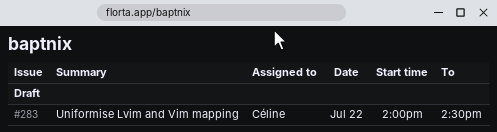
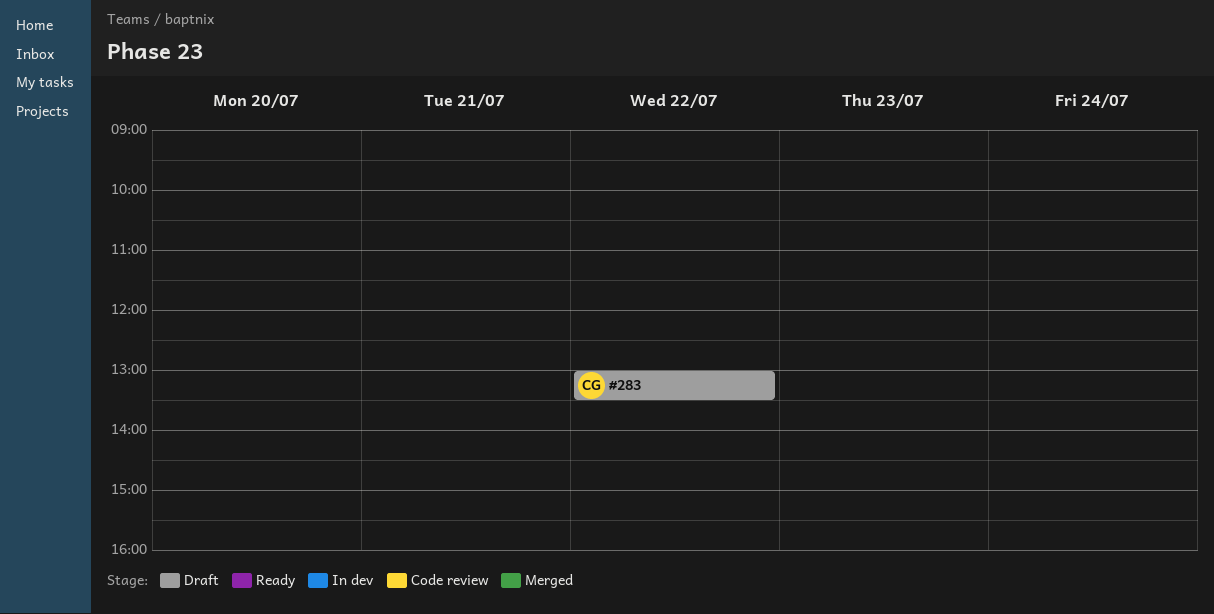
#283, begins: 14:00 -> 13:00
#283, ends: 14:30 -> 13:30

